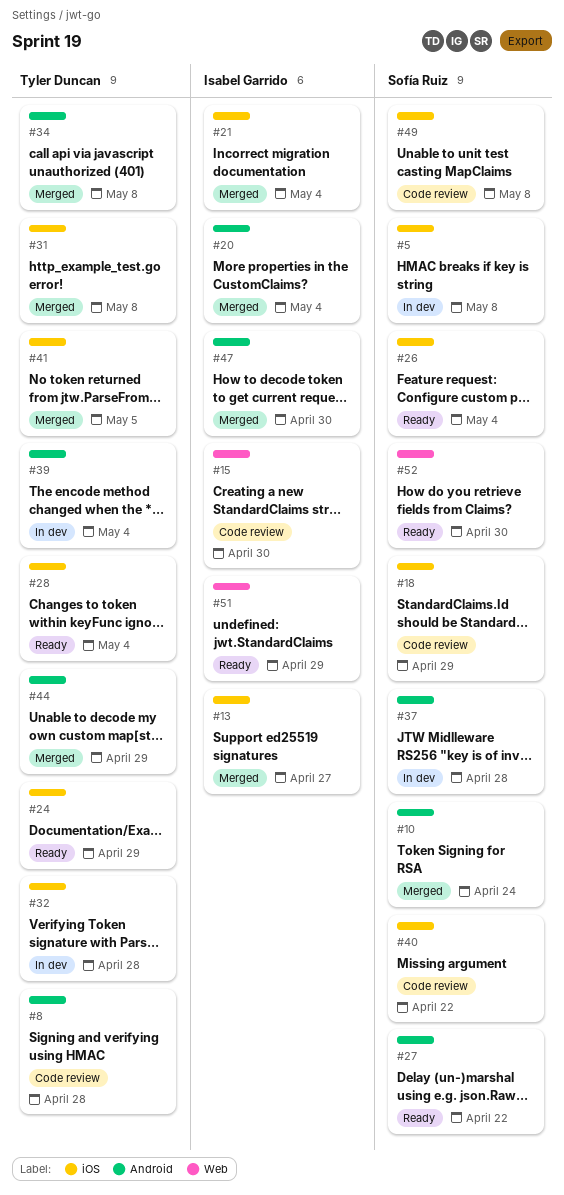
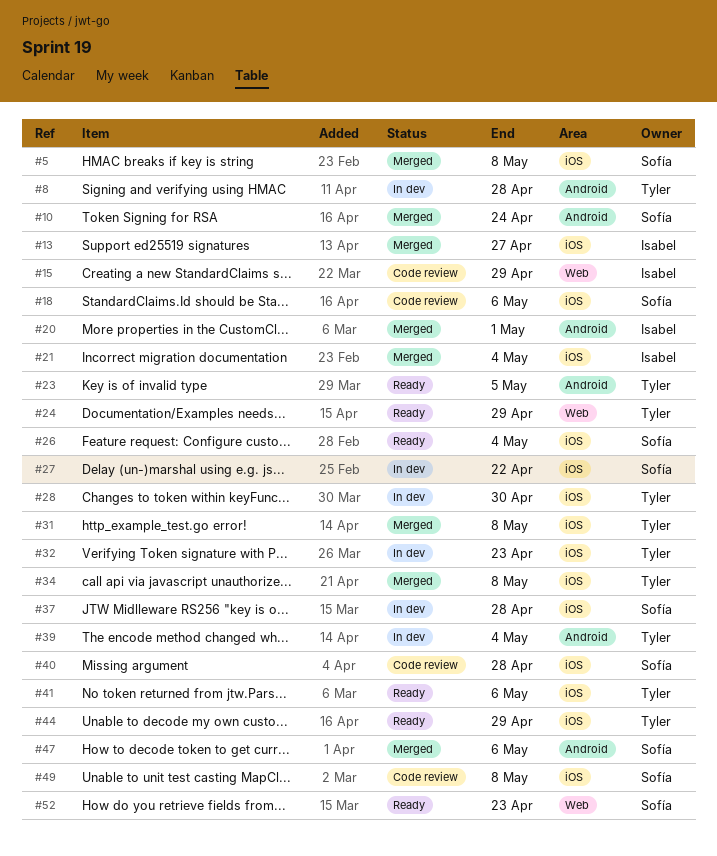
#5, status: In dev -> Merged
#8, status: Code review -> In dev
#15, due: Apr 30 -> Apr 29
#18, due: Apr 29 -> May 6
#20, due: May 4 -> May 1
#23: none -> present
#24, label: iOS -> Web
#27, status: Ready -> In dev
#27, label: Android -> iOS
#28, status: Ready -> In dev
#28, due: May 4 -> Apr 30
#32, due: Apr 28 -> Apr 23
#34, label: Android -> iOS
#37, label: Android -> iOS
#40, due: Apr 22 -> Apr 28
#41, status: Merged -> Ready
#41, due: May 5 -> May 6
#44, status: Merged -> Ready
#44, label: Android -> iOS
#47, owner: Isabel Garrido -> Sofía Ruiz
#47, due: Apr 30 -> May 6
#51: present -> none
#52, due: Apr 30 -> Apr 23

